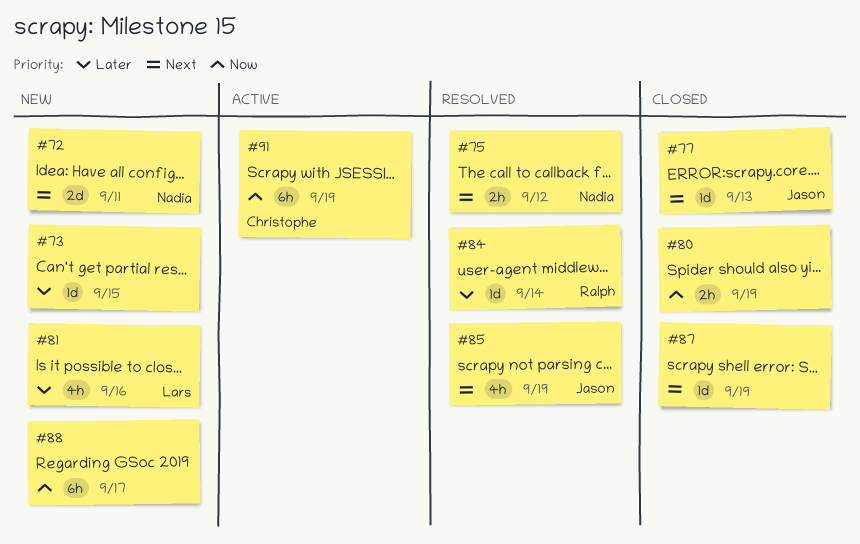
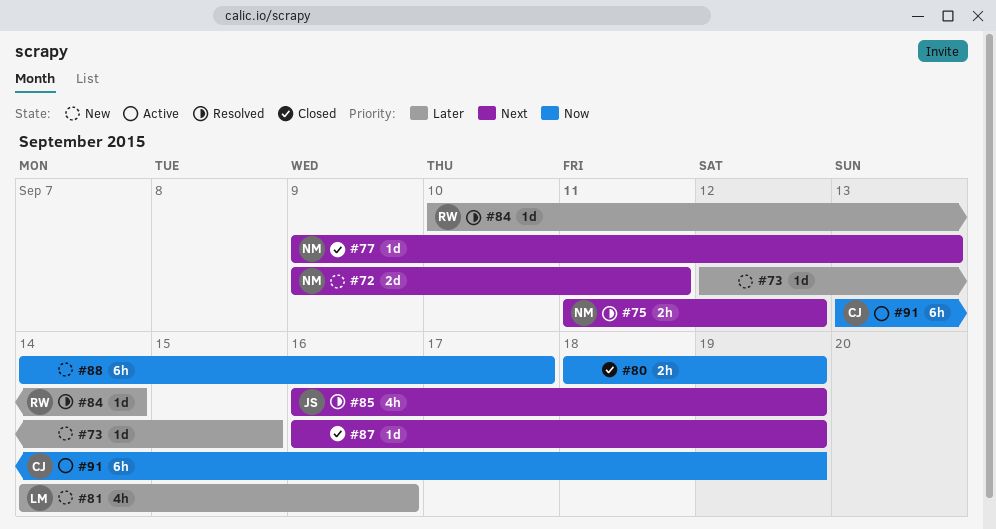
#77, owner: Jason -> Nadia

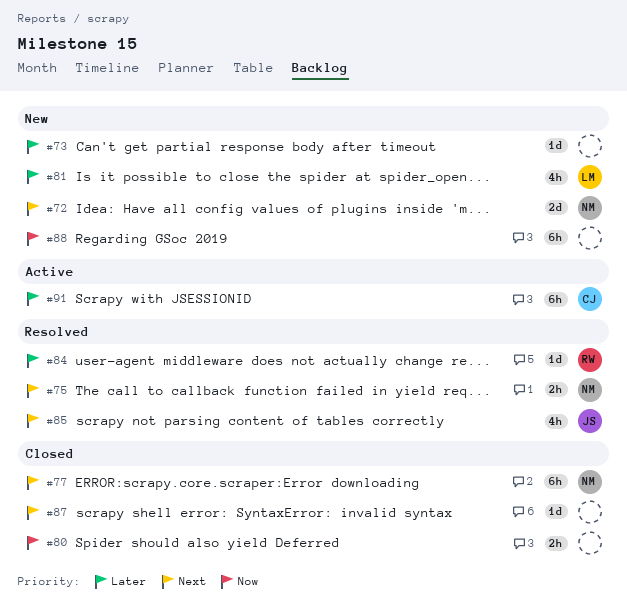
#77, estimate: 1d -> 6h
#91, priority: Now -> Later

